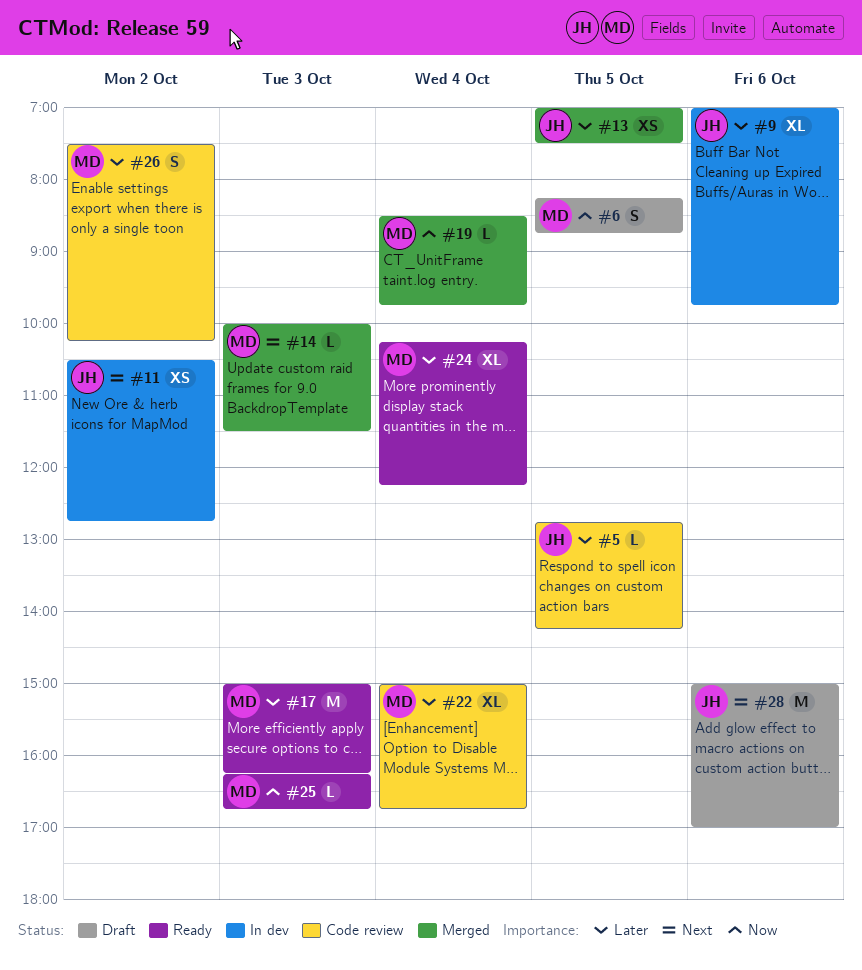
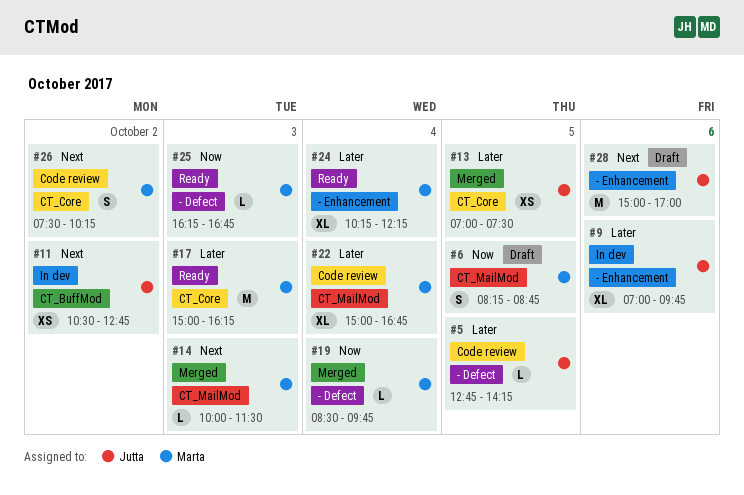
#26, priority: Later -> Next

